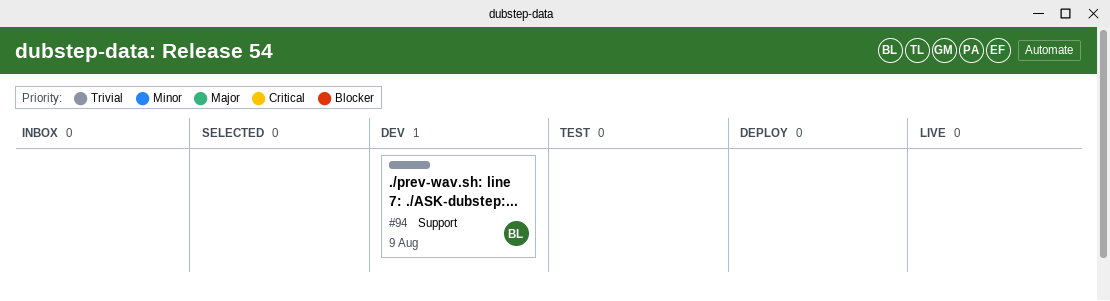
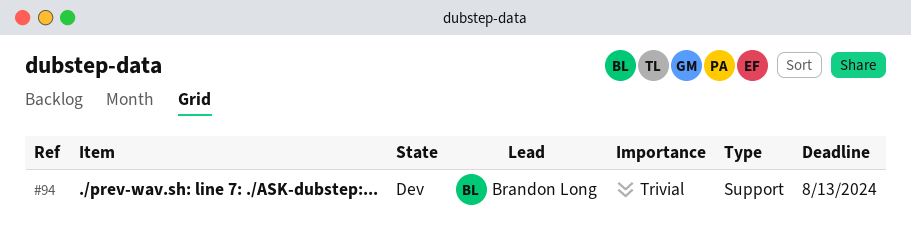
#94, due: Aug 9 -> Aug 13

